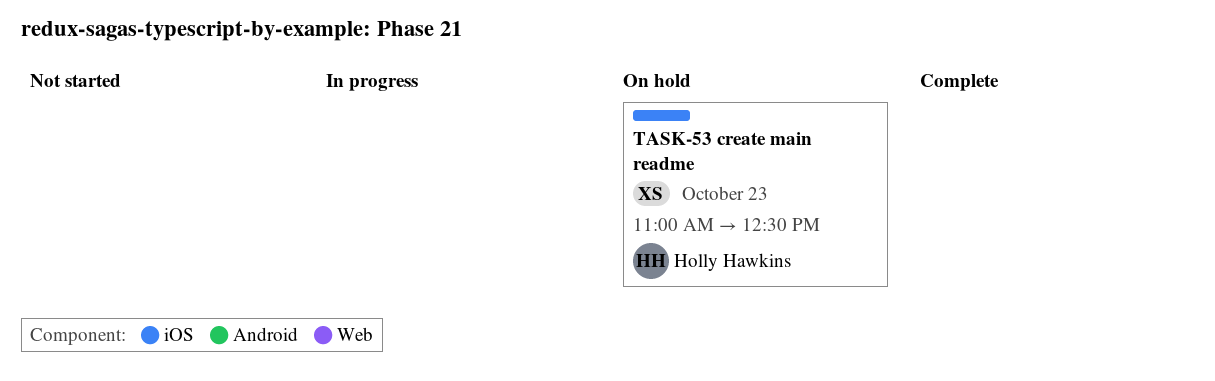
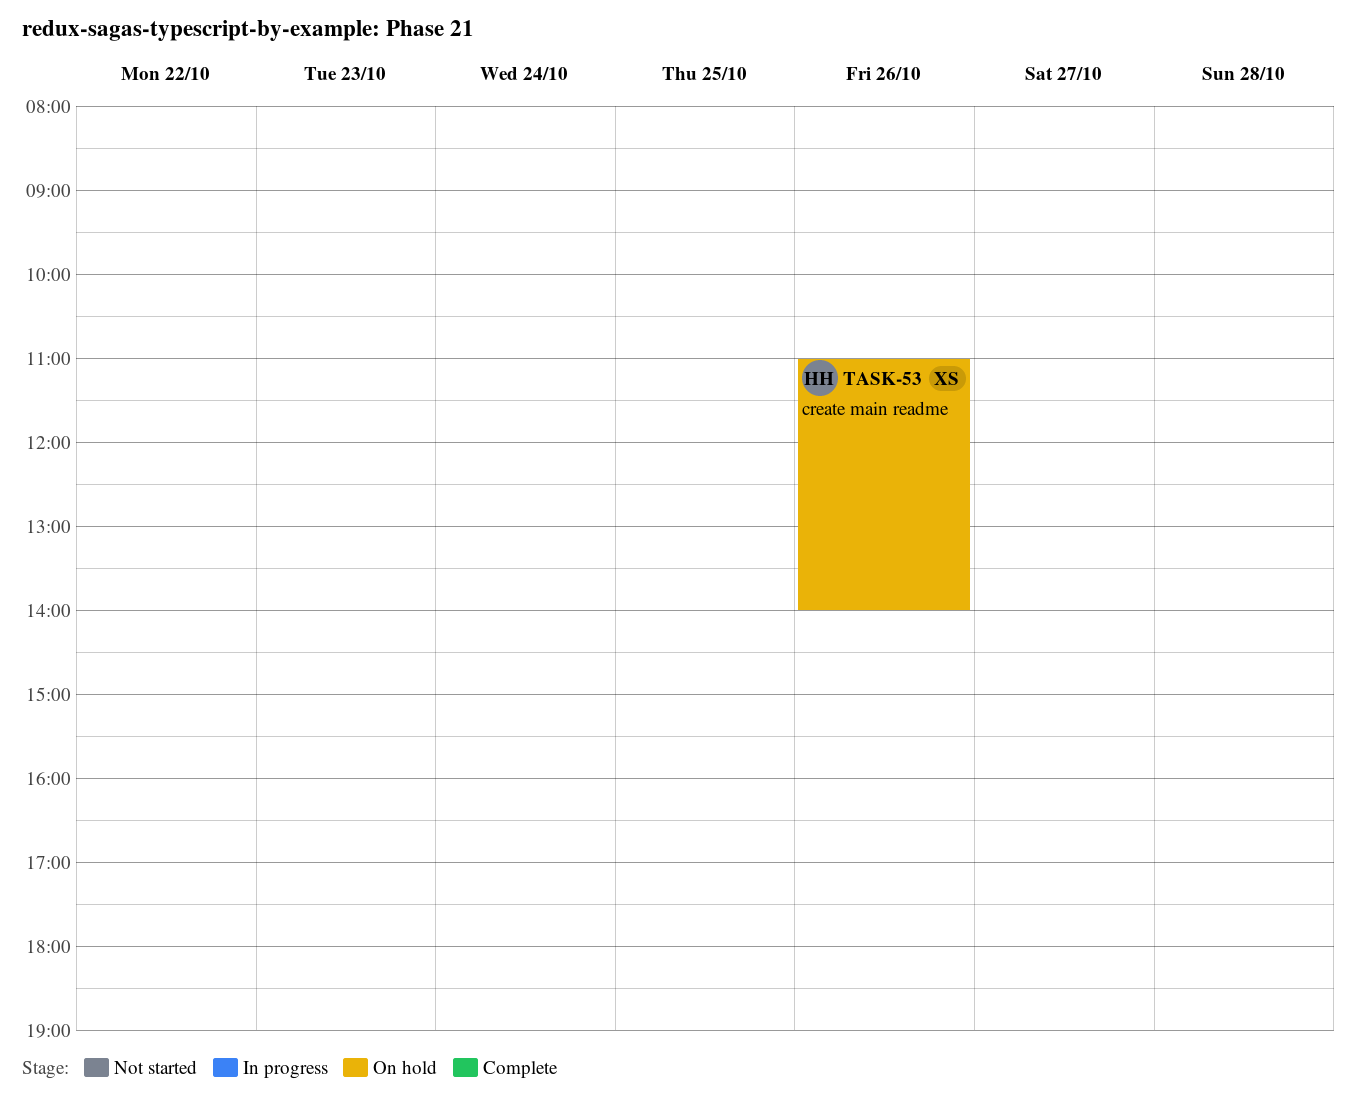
TASK-53, day: Oct 23 -> Oct 26
TASK-53, ends: 12:30 -> 14:00

